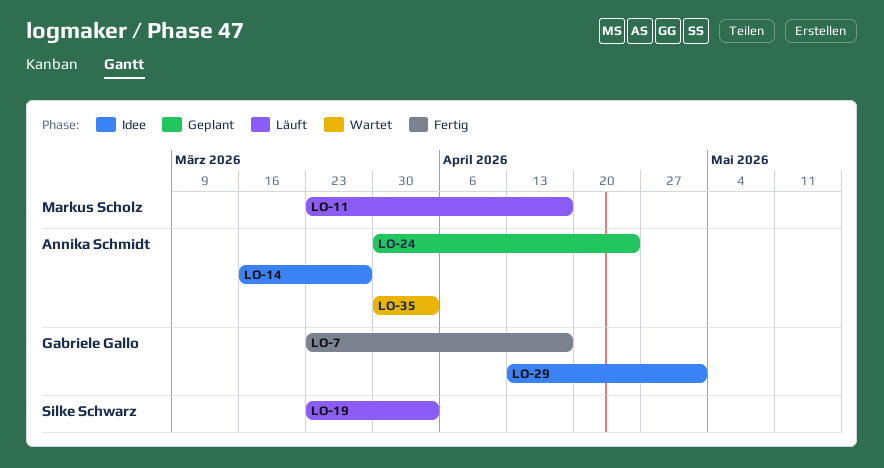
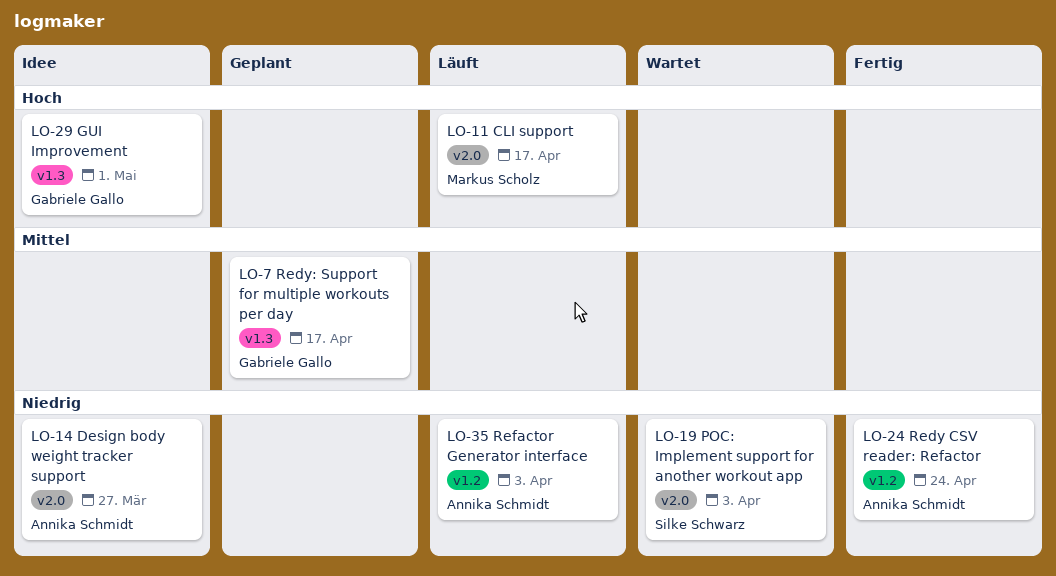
LO-7, status: Fertig -> Geplant
LO-19, status: Läuft -> Wartet
LO-24, status: Geplant -> Fertig
LO-35, status: Wartet -> Läuft

